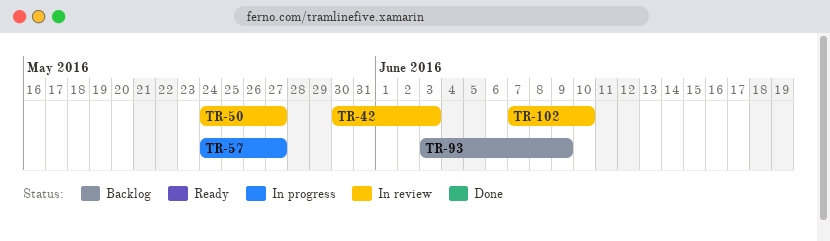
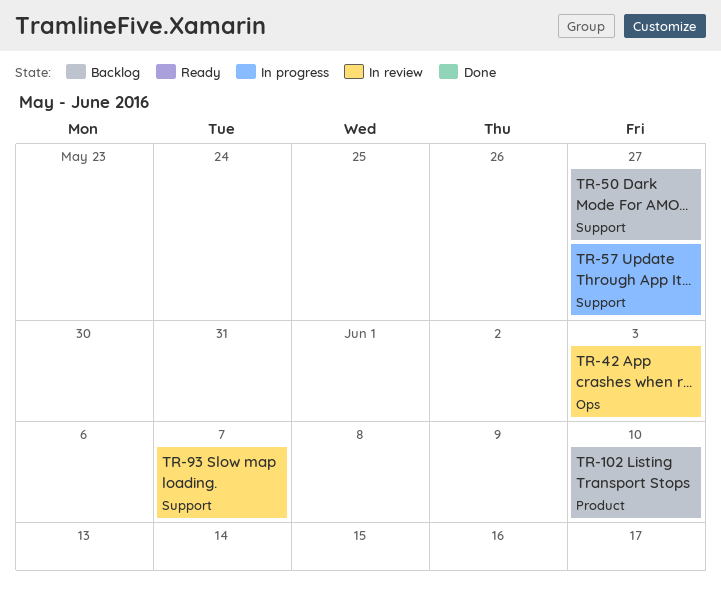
TR-50, status: In review -> Backlog
TR-93, status: Backlog -> In review
TR-93, due: Jun 9 -> Jun 7
TR-102, status: In review -> Backlog

